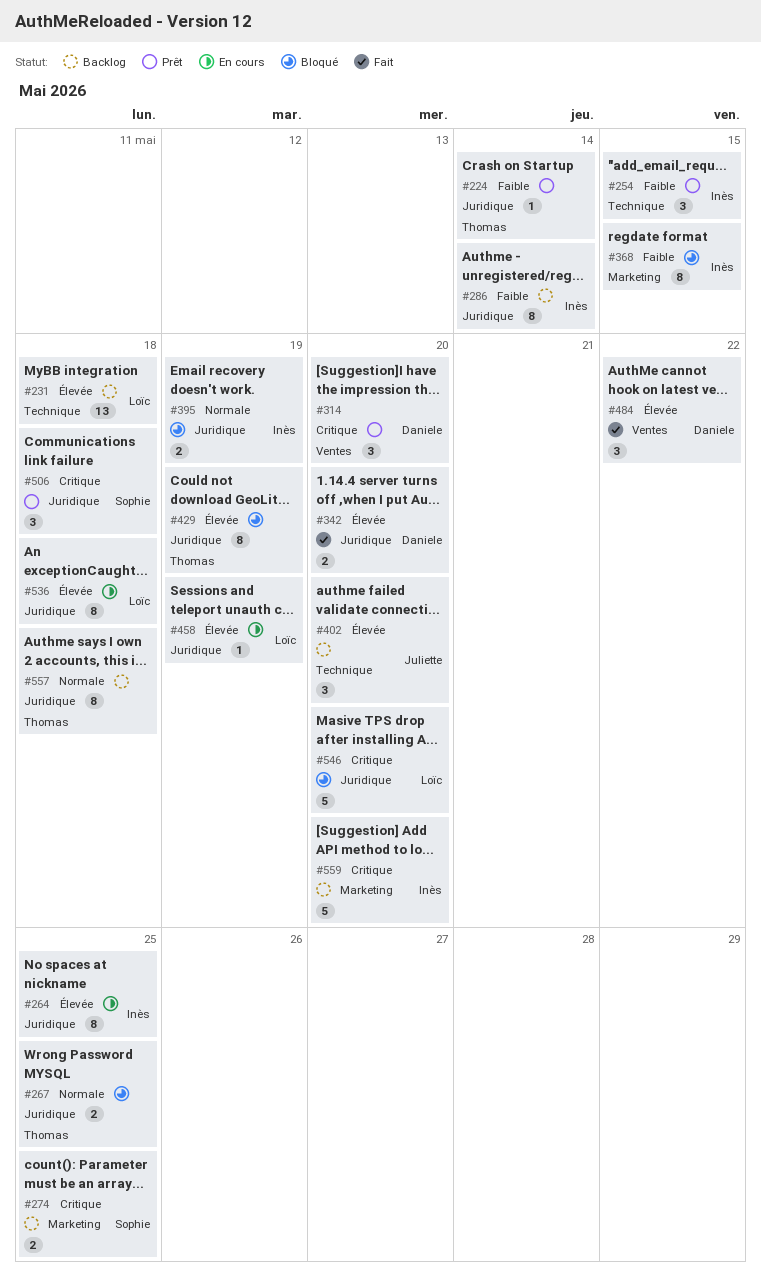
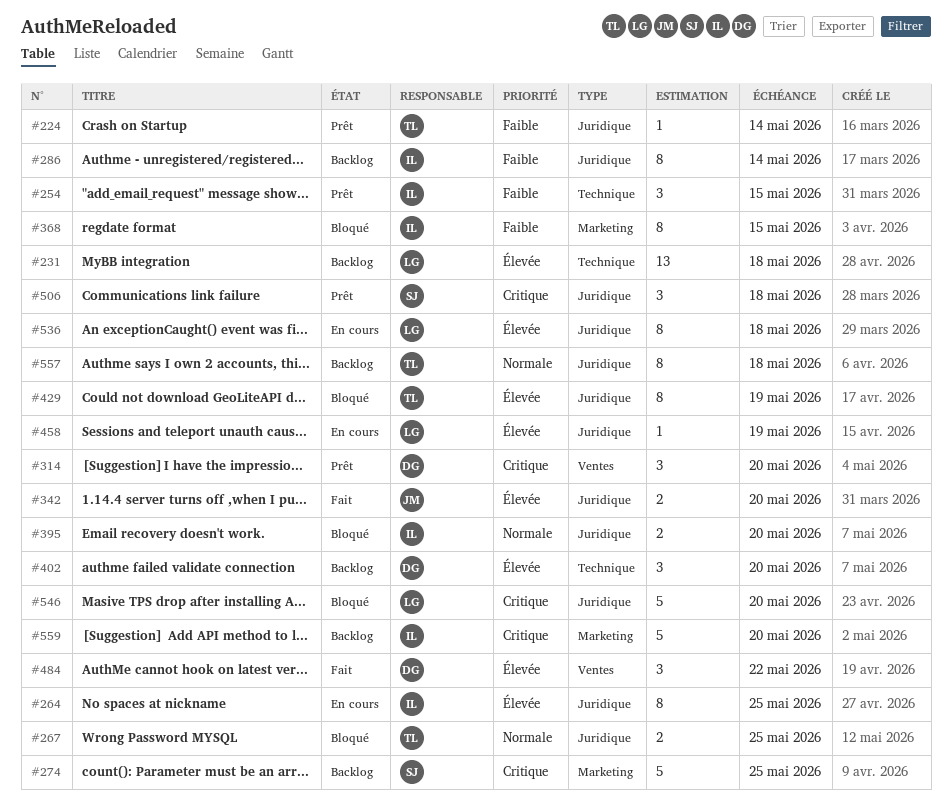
#274, estimate: 2 -> 5
#342, owner: Daniele -> Juliette
#395, due: May 19 -> May 20
#402, owner: Juliette -> Daniele

